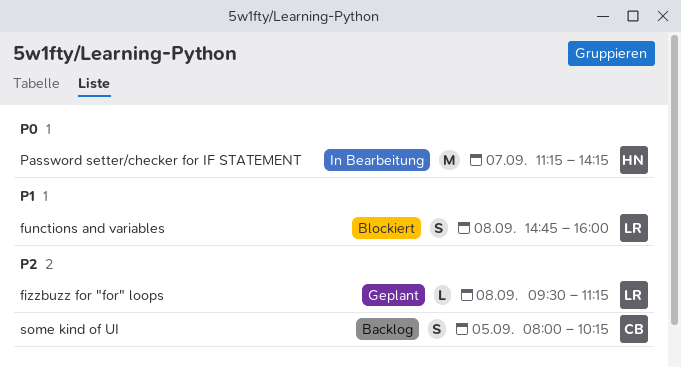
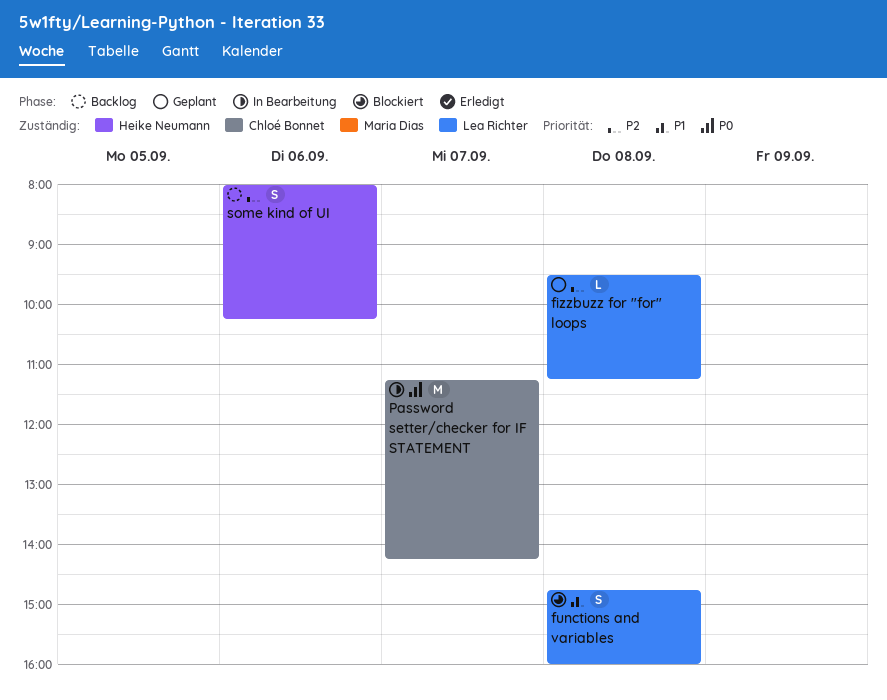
Password setter/checker for IF STATEMENT, owner: Heike Neumann -> Chloé Bonnet
some kind of UI, owner: Chloé Bonnet -> Heike Neumann
some kind of UI, day: Sep 5 -> Sep 6

